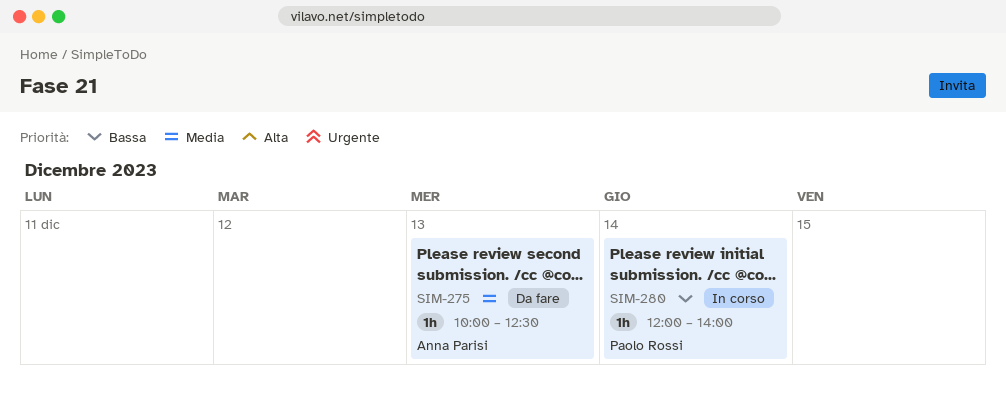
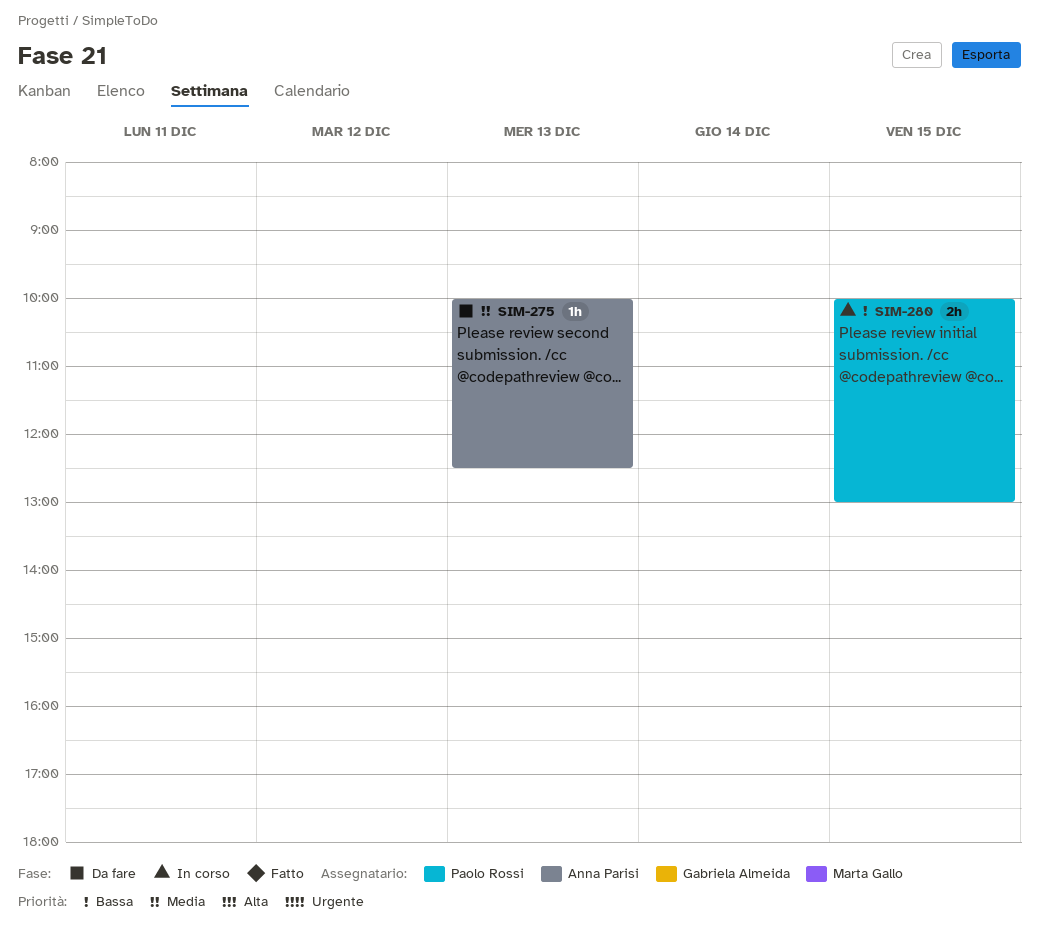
SIM-280, estimate: 1h -> 2h
SIM-280, day: Dec 14 -> Dec 15
SIM-280, begins: 12:00 -> 10:00
SIM-280, ends: 14:00 -> 13:00

